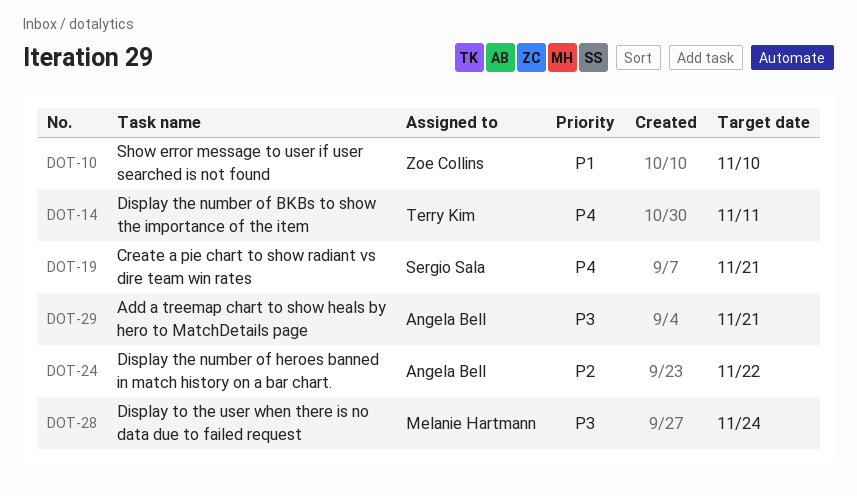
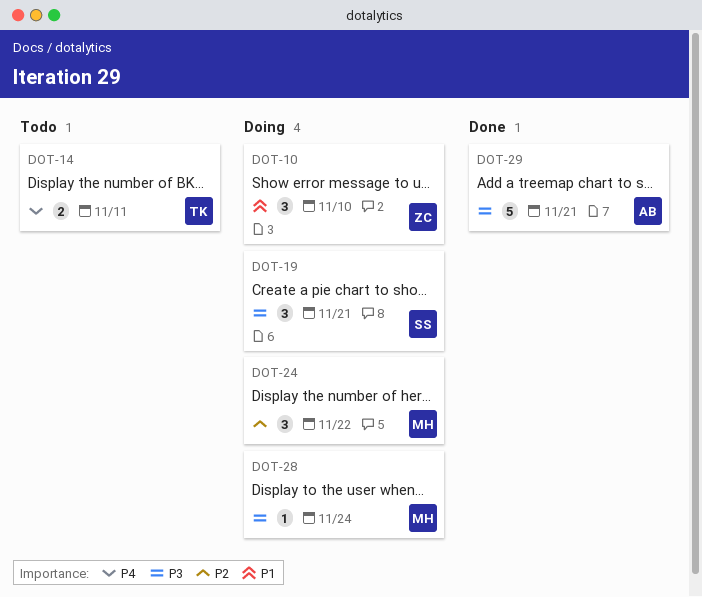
DOT-19, priority: P4 -> P3
DOT-24, owner: Angela Bell -> Melanie Hartmann

